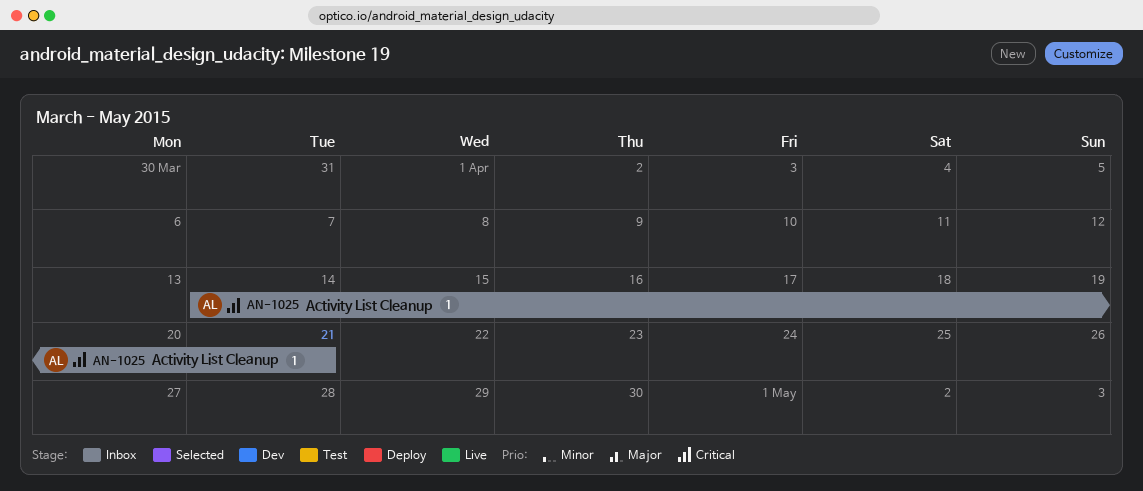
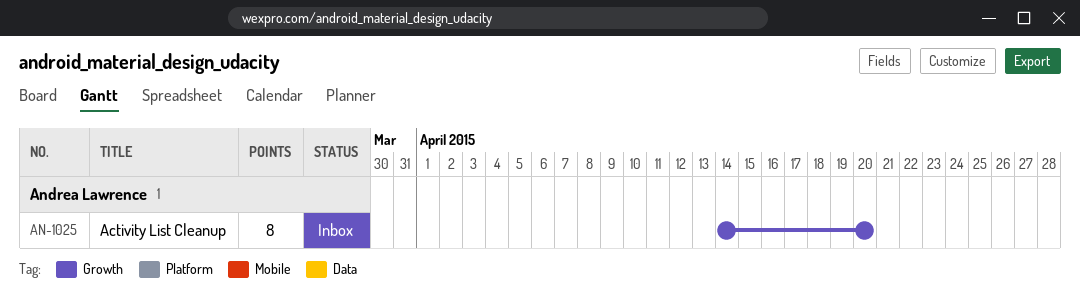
AN-1025, estimate: 1 -> 8
AN-1025, due: Apr 21 -> Apr 20

